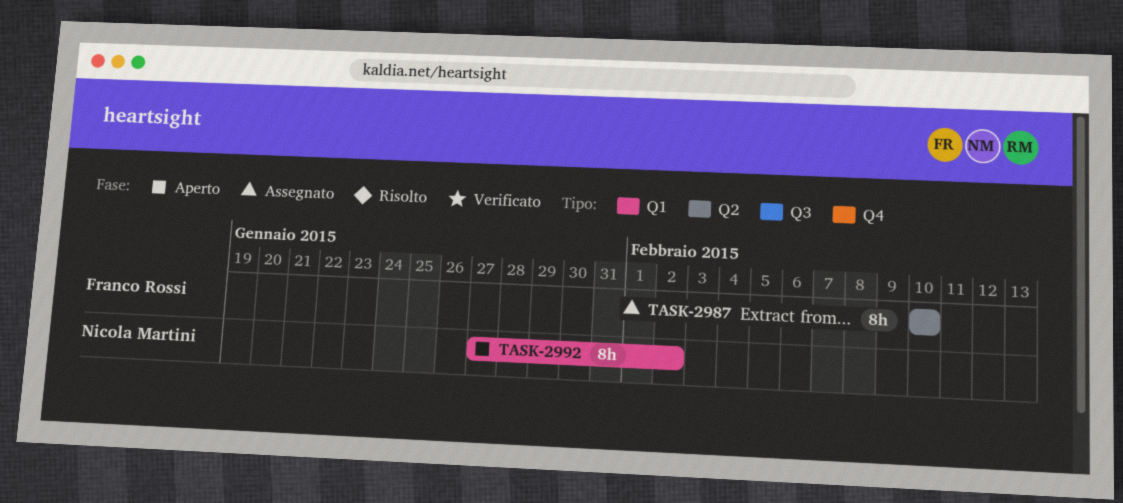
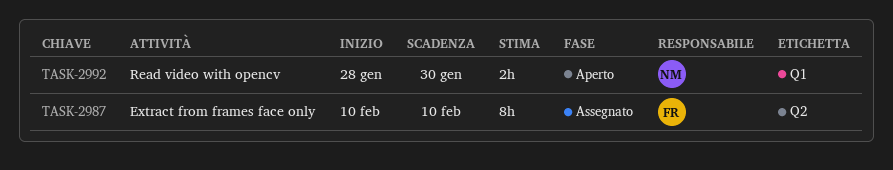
TASK-2992, estimate: 8h -> 2h
TASK-2992, start: Jan 27 -> Jan 28
TASK-2992, due: Feb 2 -> Jan 30

